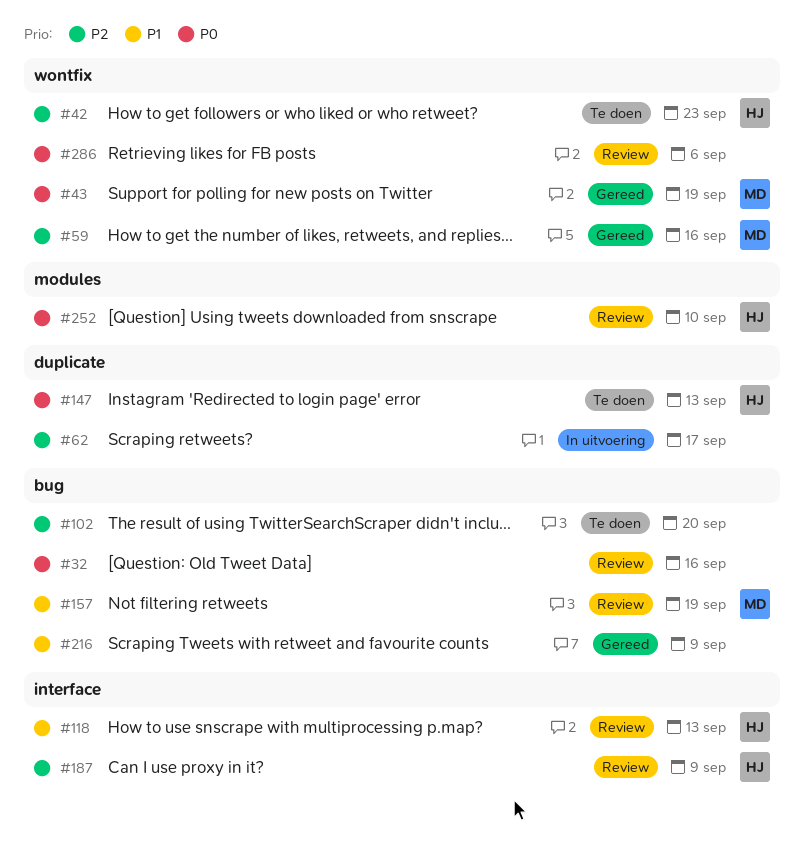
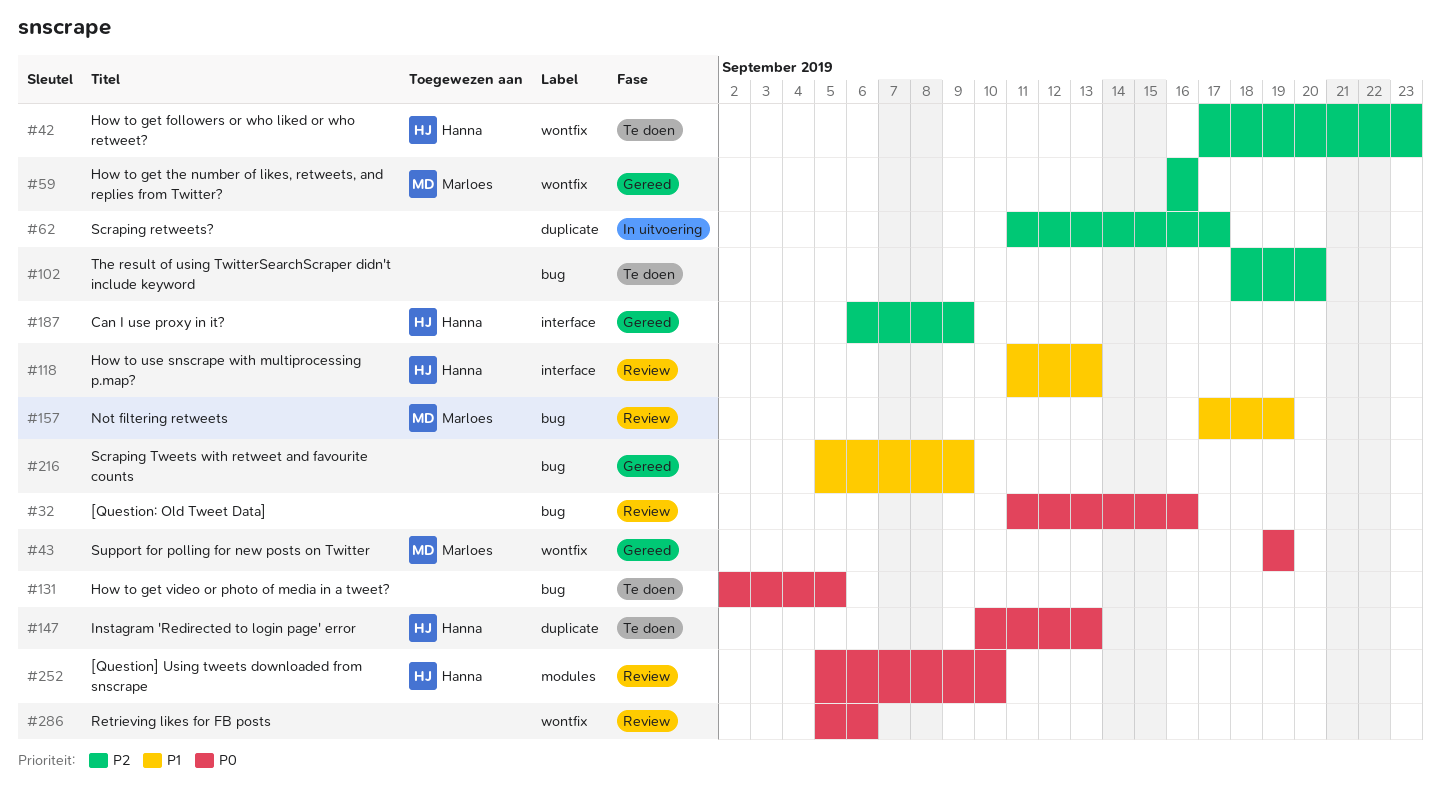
#131: none -> present
#187, status: Review -> Gereed

